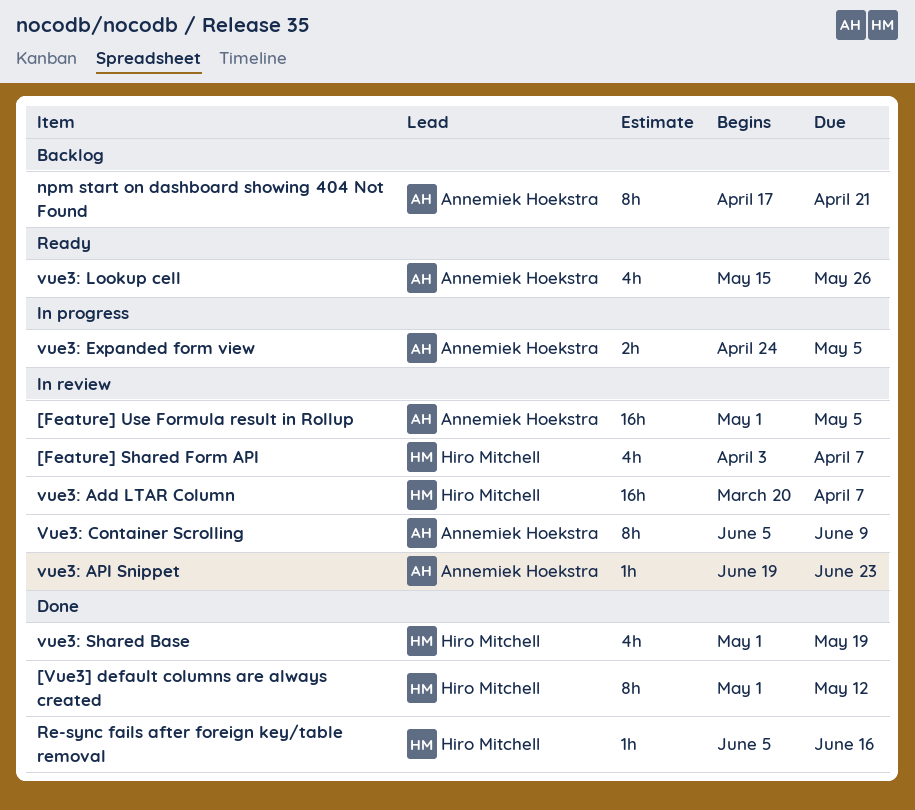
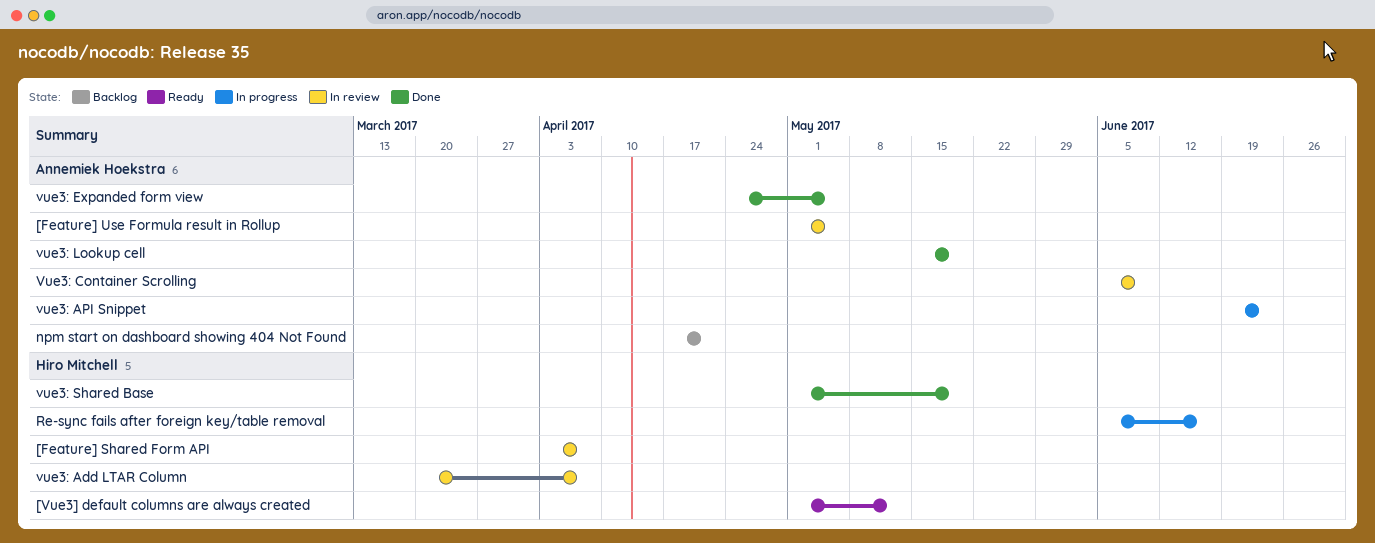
[Vue3] default columns are always created, status: Done -> Ready
Re-sync fails after foreign key/table removal, status: Done -> In progress
vue3: API Snippet, status: In review -> In progress
vue3: Expanded form view, status: In progress -> Done
vue3: Lookup cell, status: Ready -> Done
vue3: Lookup cell, due: May 26 -> May 19

